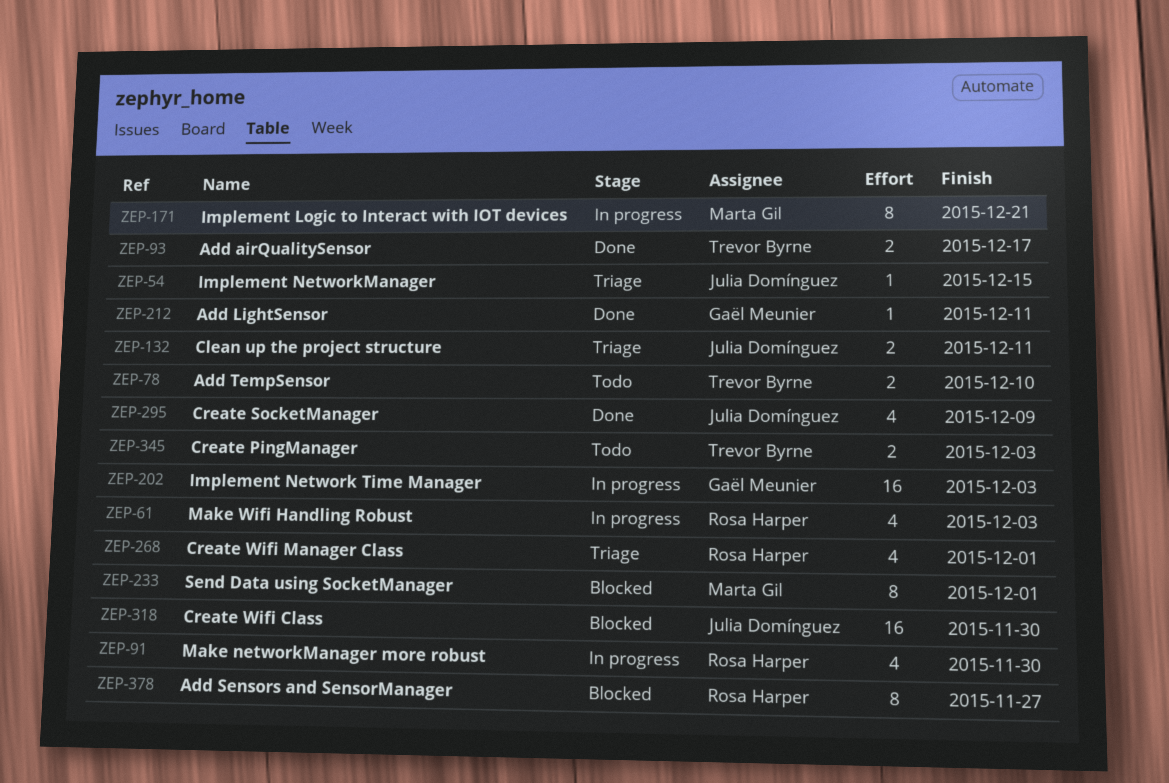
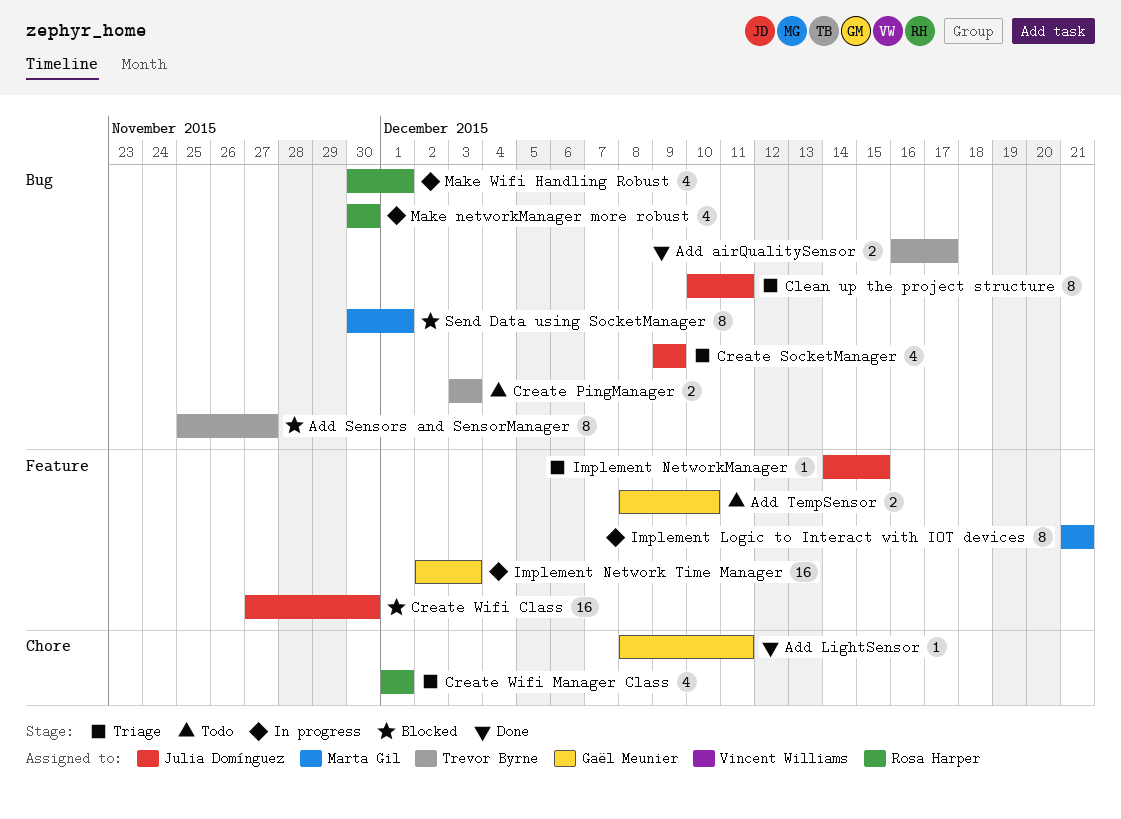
Add Sensors and SensorManager, owner: Rosa Harper -> Trevor Byrne
Add TempSensor, owner: Trevor Byrne -> Gaël Meunier
Clean up the project structure, estimate: 2 -> 8
Create SocketManager, status: Done -> Triage
Make Wifi Handling Robust, due: Dec 3 -> Dec 1

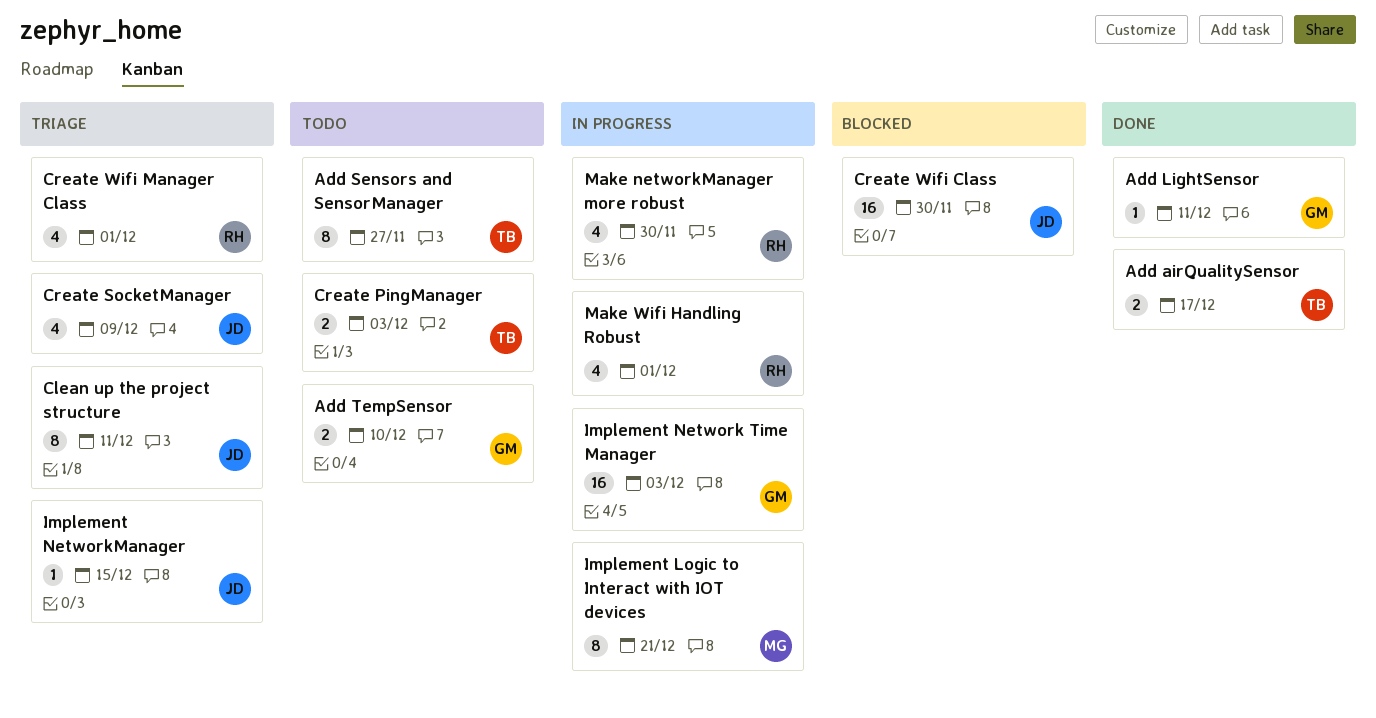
Add Sensors and SensorManager, status: Blocked -> Todo
Send Data using SocketManager: present -> none

